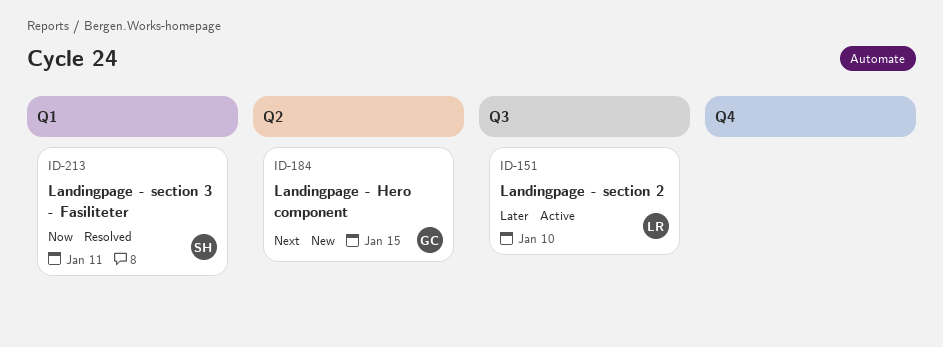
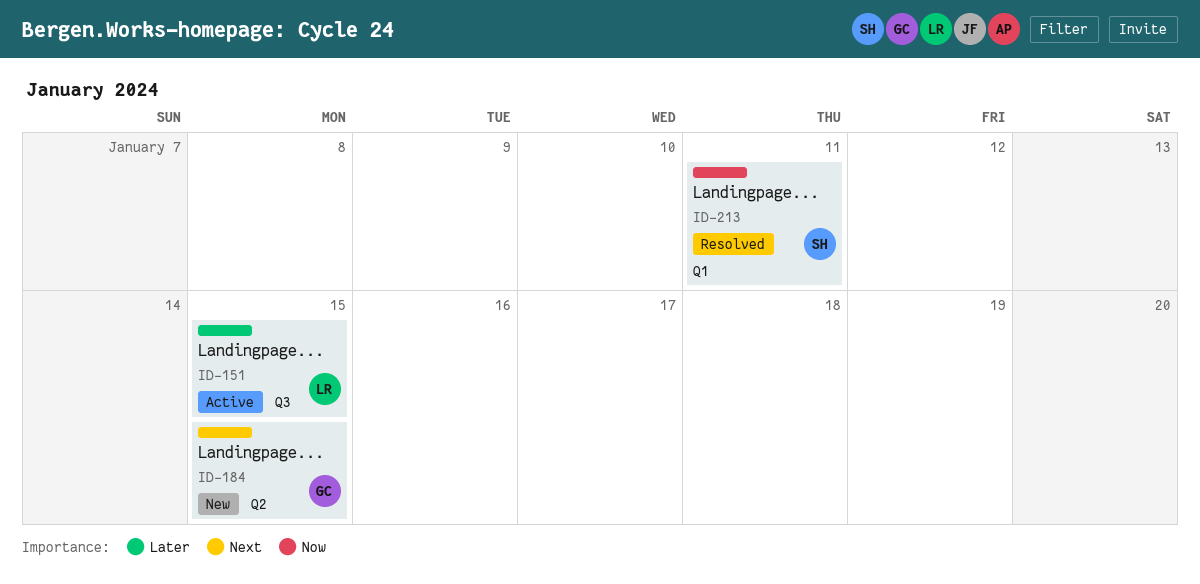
ID-151, due: Jan 10 -> Jan 15

